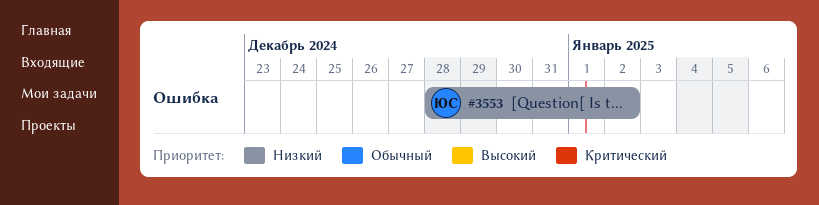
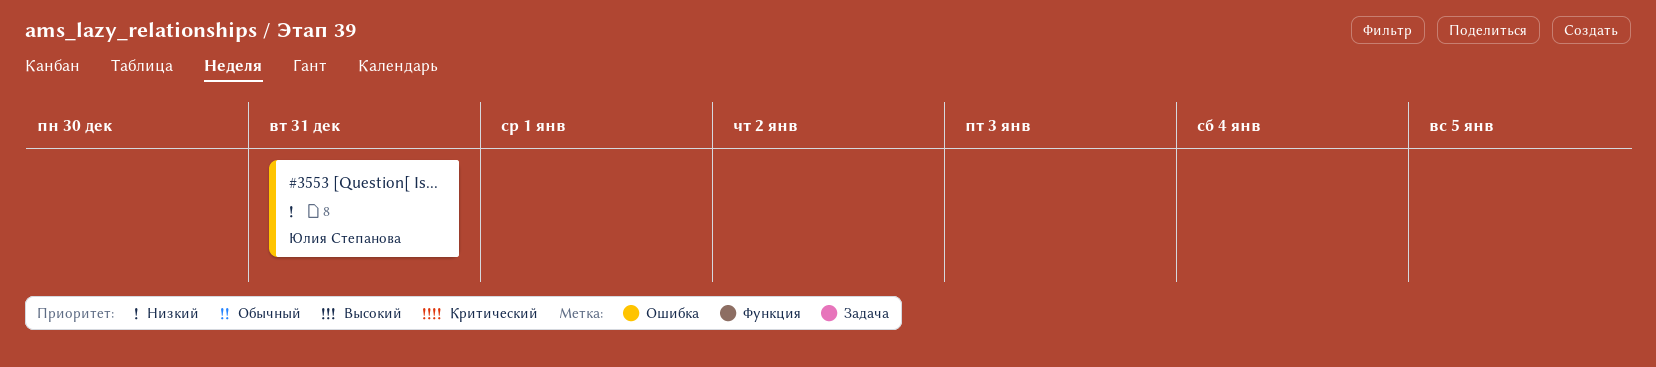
#3553, due: Jan 2 -> Dec 31

